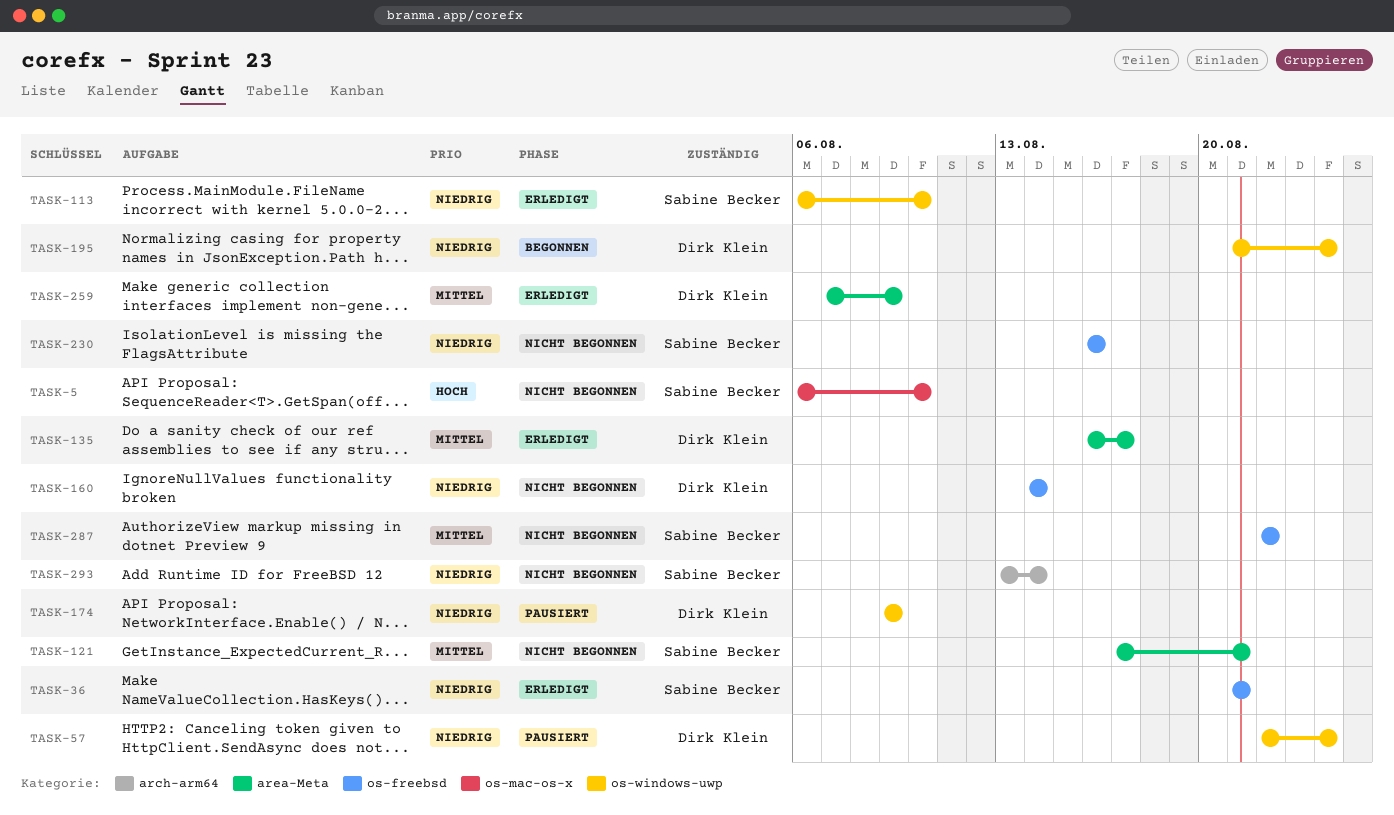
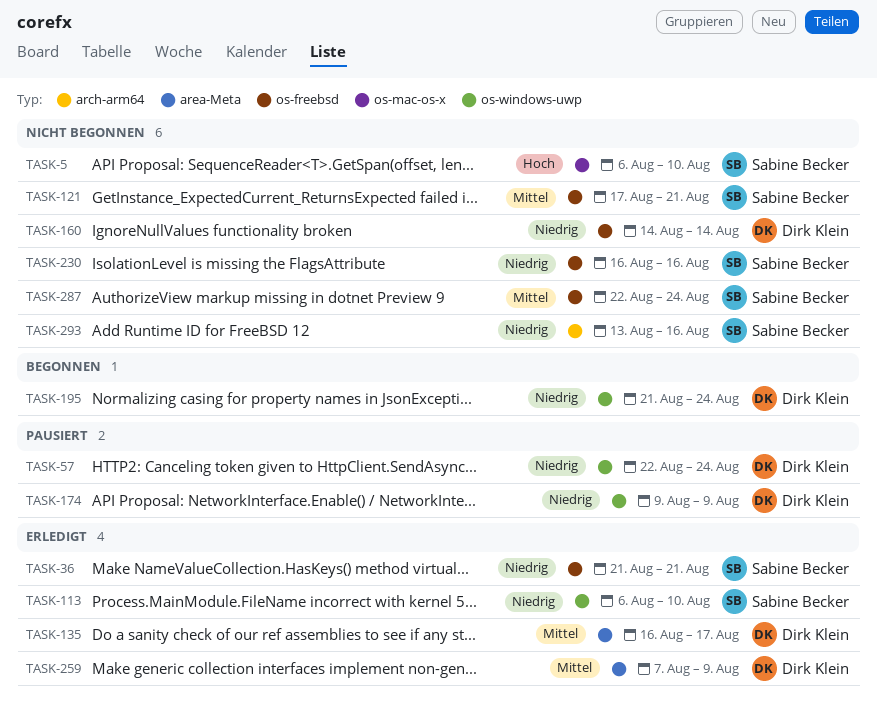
TASK-121, label: area-Meta -> os-freebsd
TASK-287, due: Aug 22 -> Aug 24
TASK-293, due: Aug 14 -> Aug 16

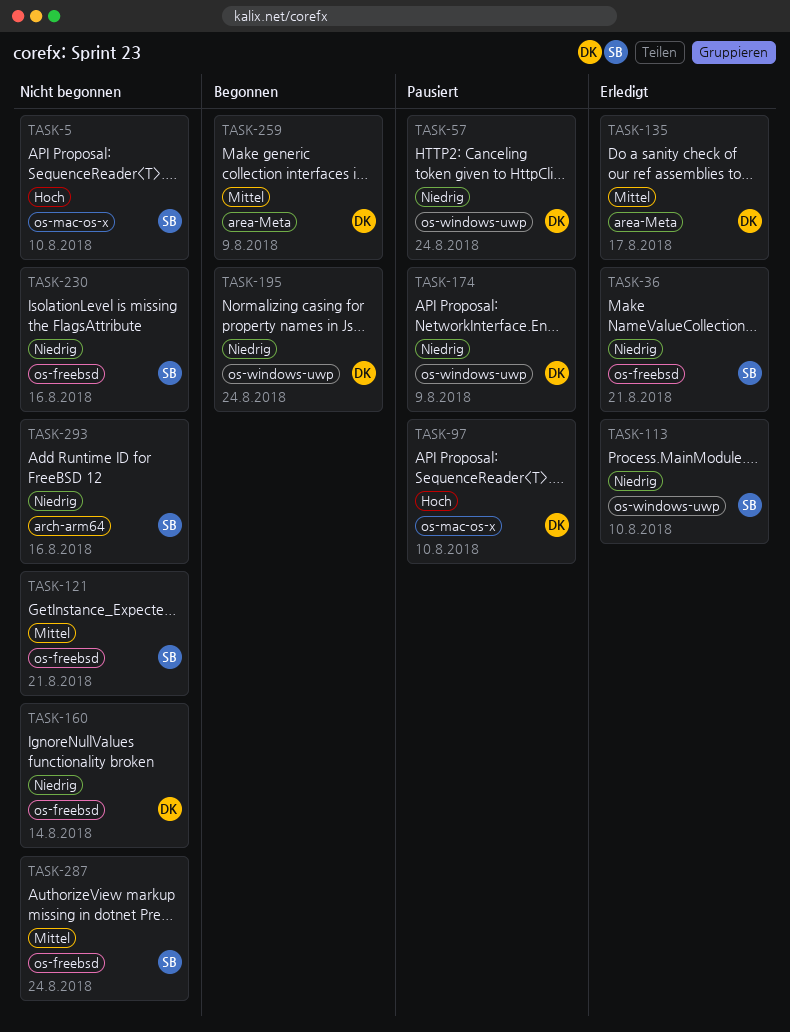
TASK-97: none -> present
TASK-259, status: Erledigt -> Begonnen

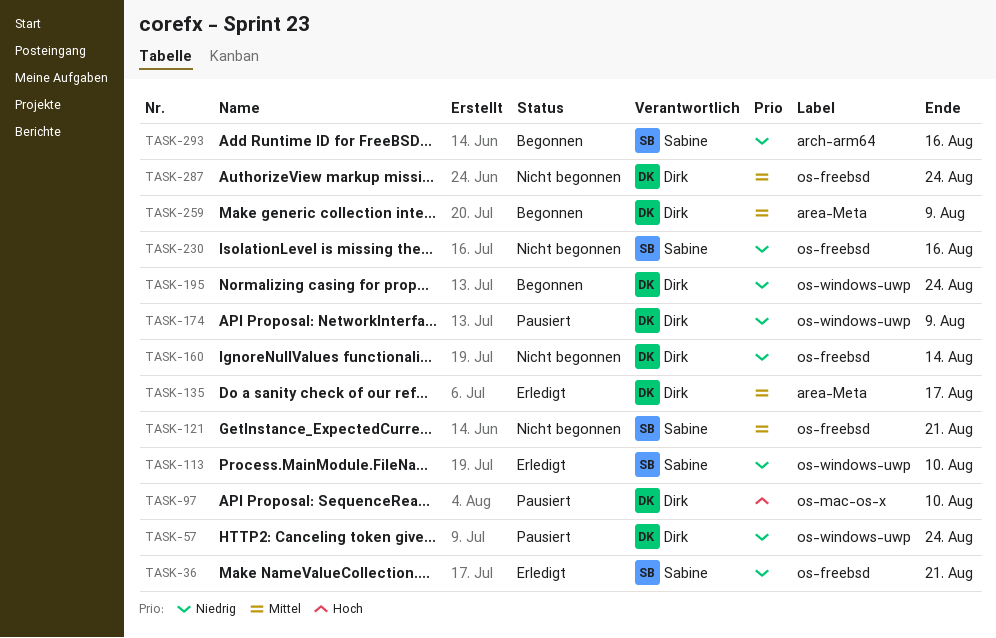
TASK-5: present -> none
TASK-287, owner: Sabine -> Dirk
TASK-293, status: Nicht begonnen -> Begonnen

